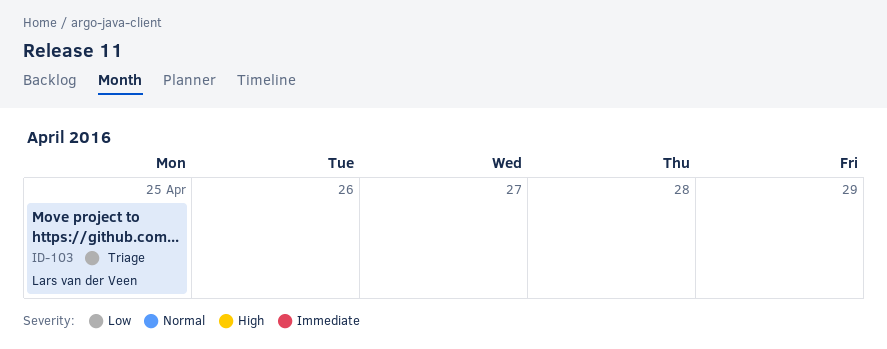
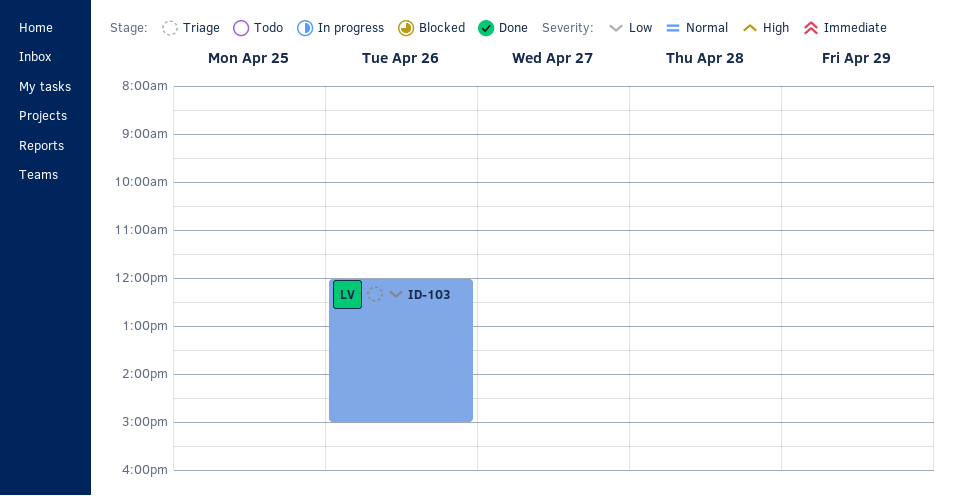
ID-103, day: Apr 25 -> Apr 26

